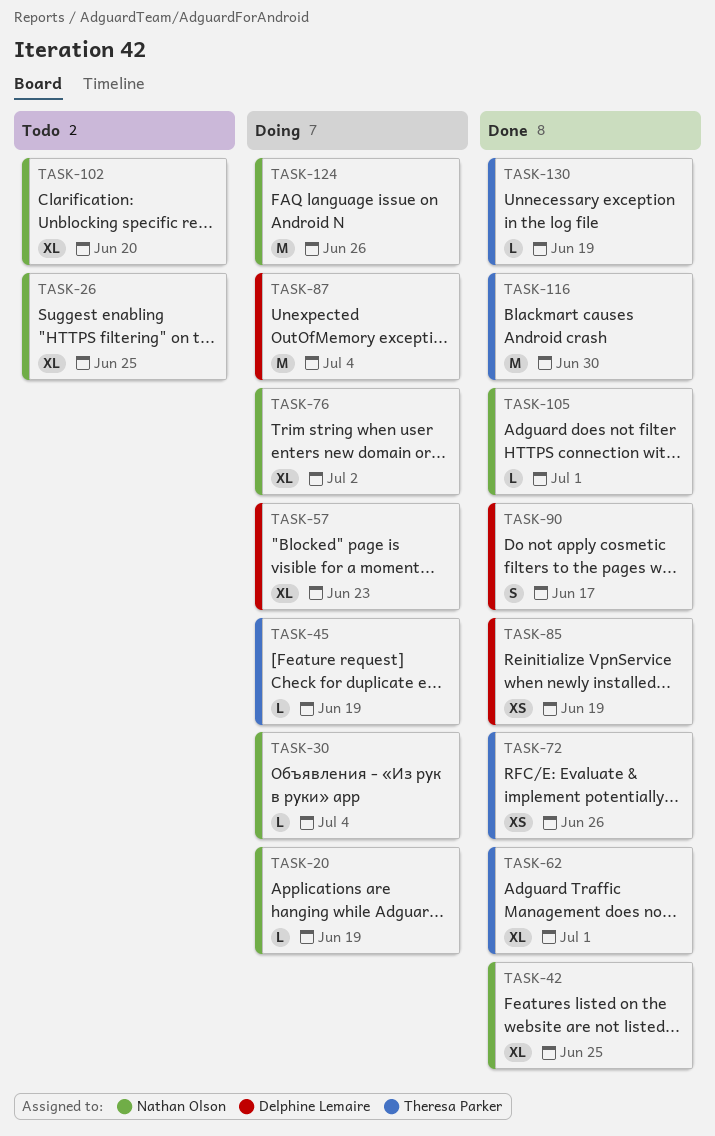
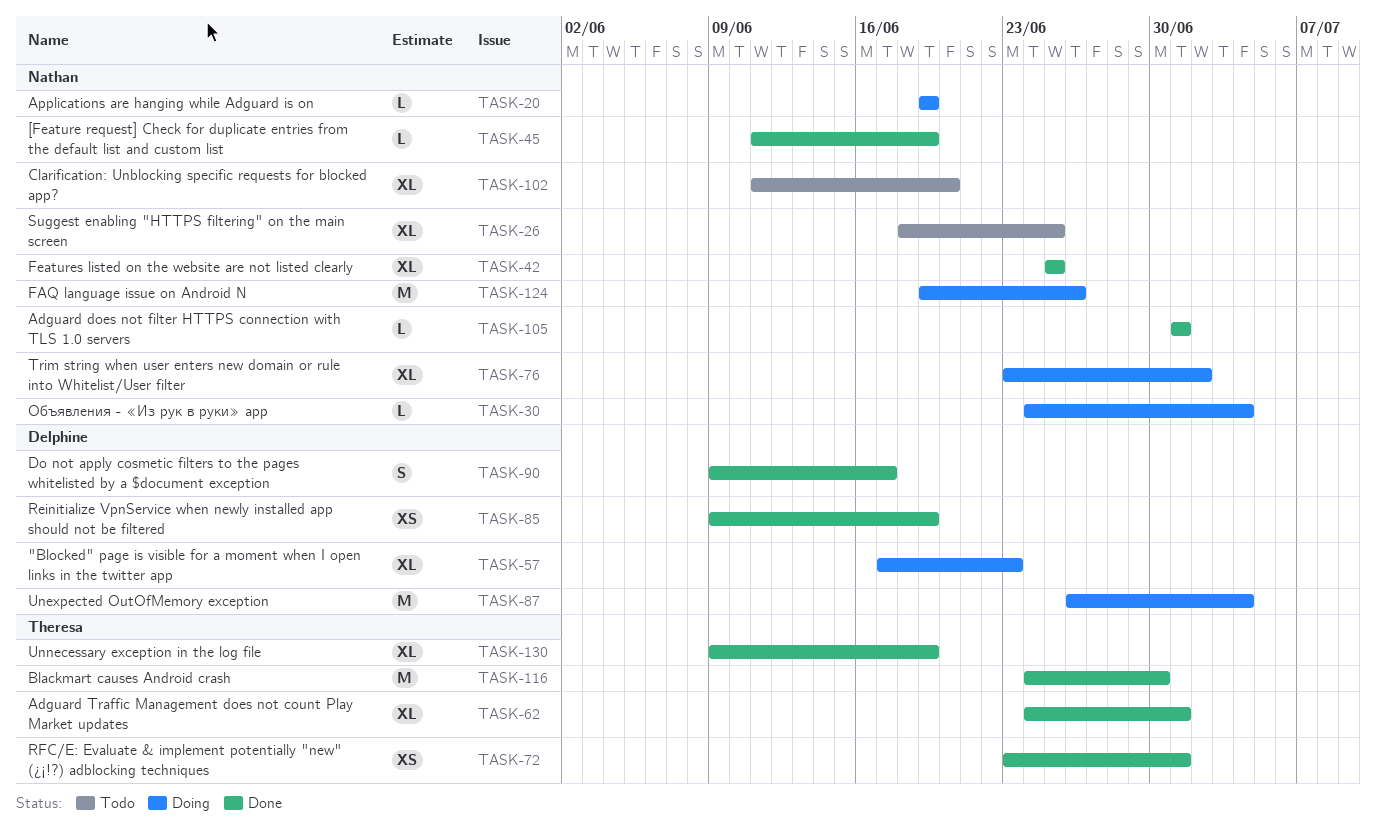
TASK-45, status: Doing -> Done
TASK-45, owner: Theresa Parker -> Nathan Olson
TASK-72, due: Jun 26 -> Jul 1
TASK-130, estimate: L -> XL

